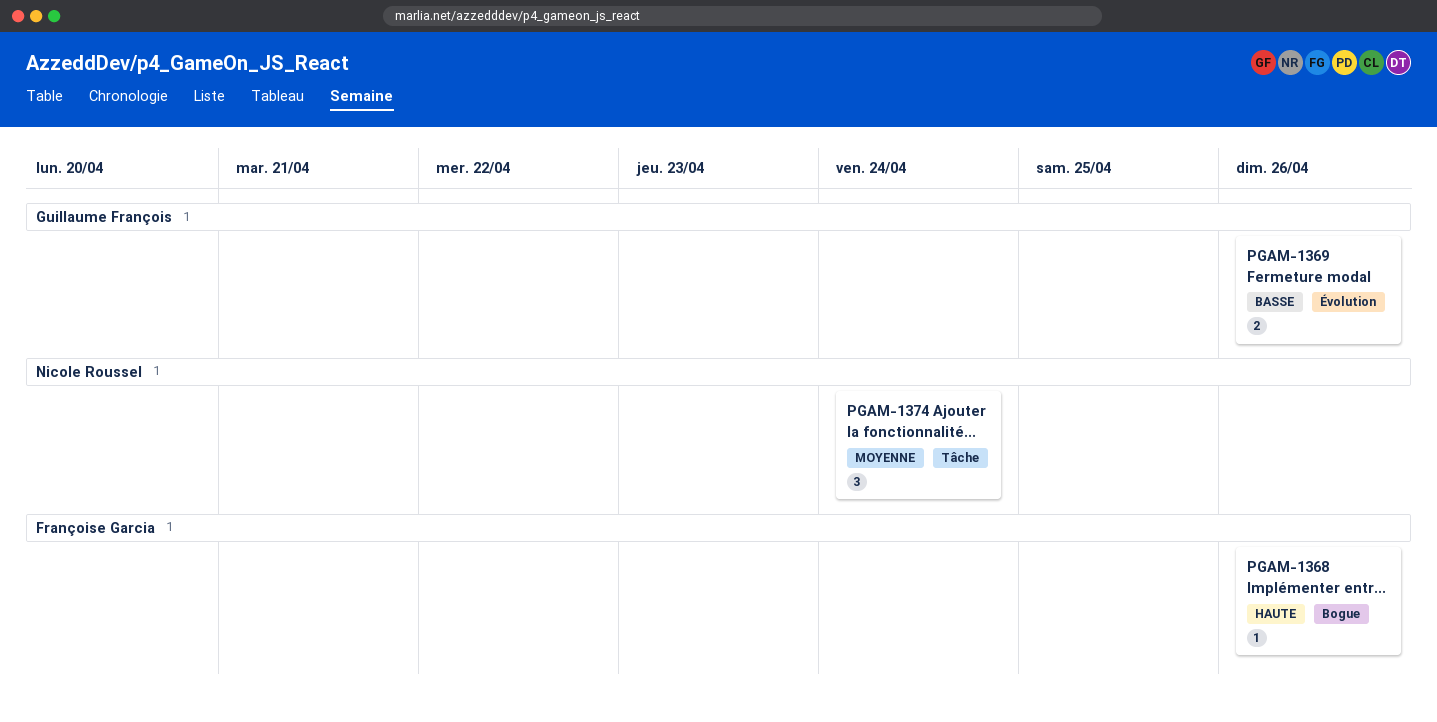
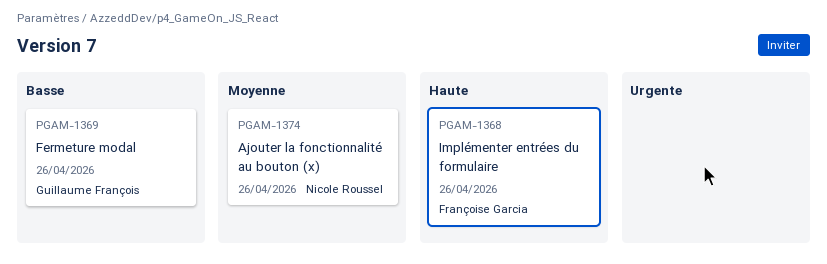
PGAM-1374, due: Apr 24 -> Apr 26

